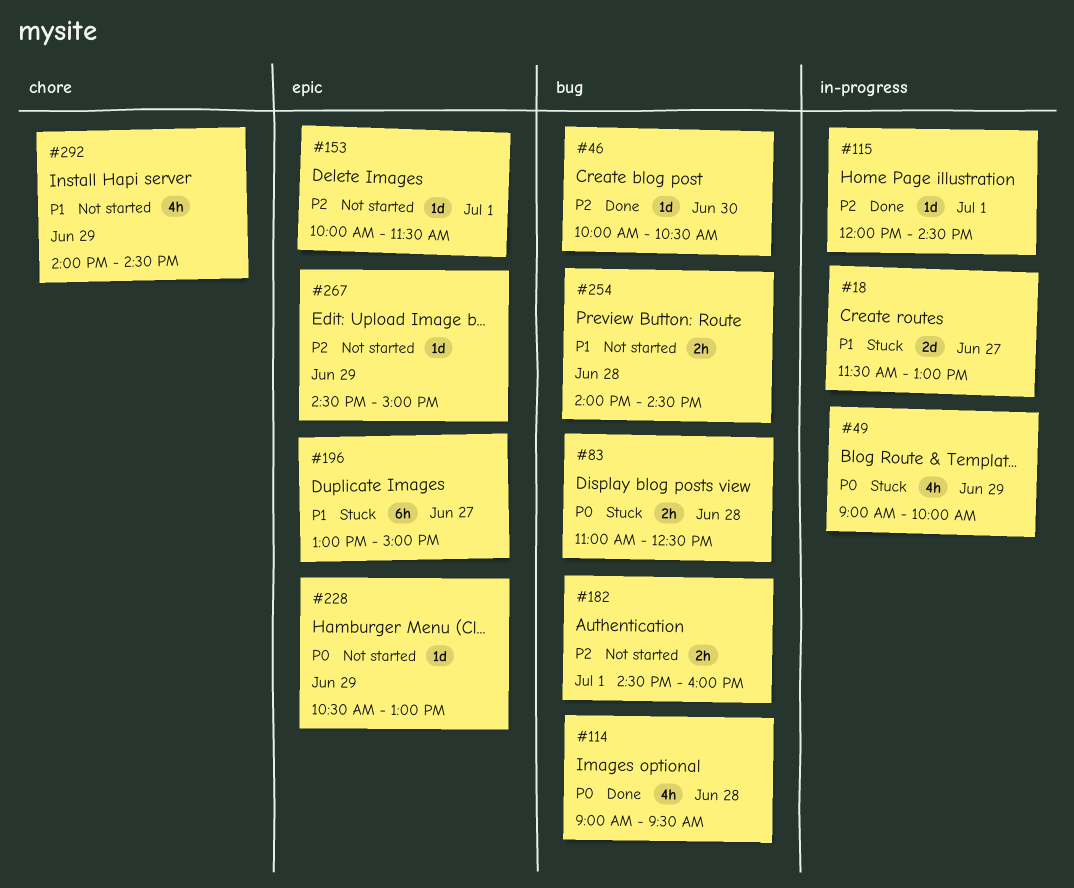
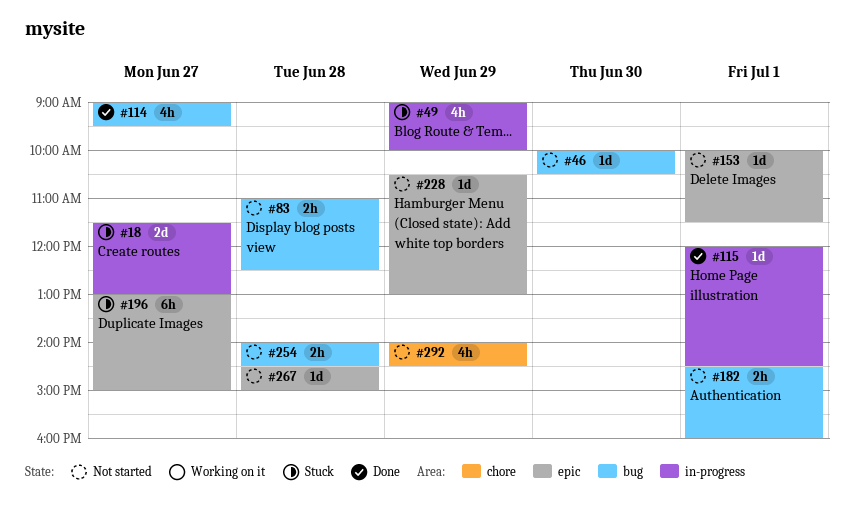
#46, status: Done -> Not started
#83, status: Stuck -> Not started
#114, day: Jun 28 -> Jun 27
#267, day: Jun 29 -> Jun 28

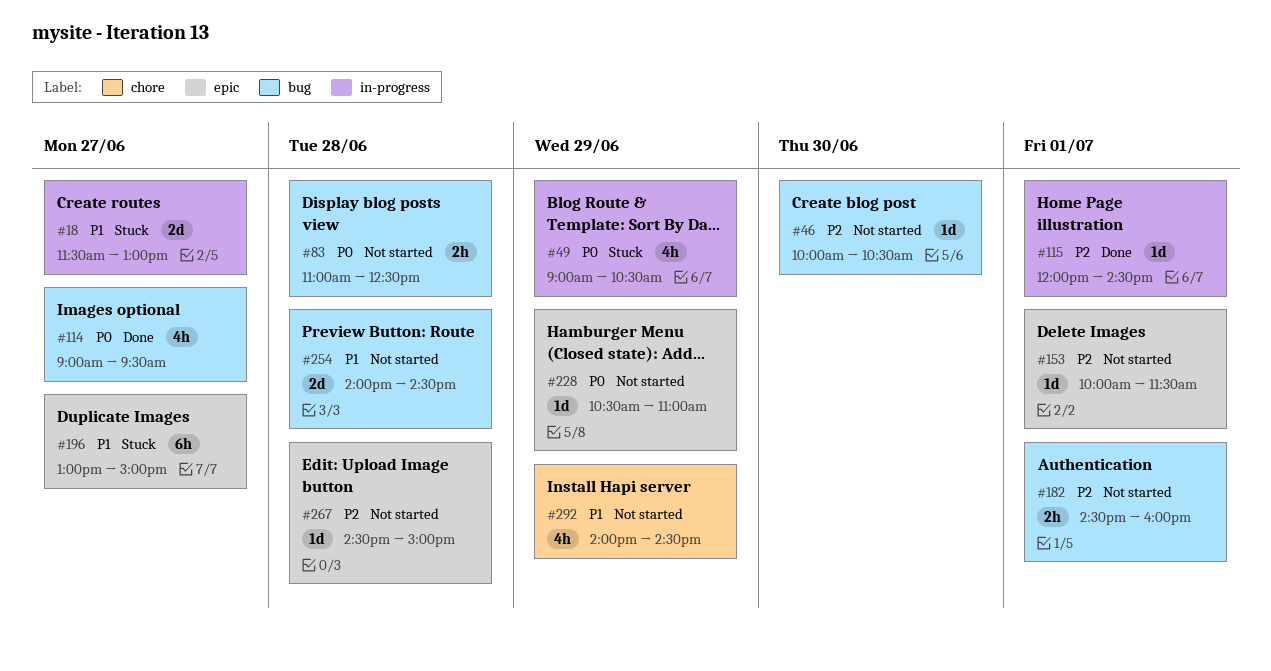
#49, ends: 10:00 -> 10:30
#228, ends: 13:00 -> 11:00
#254, estimate: 2h -> 2d

